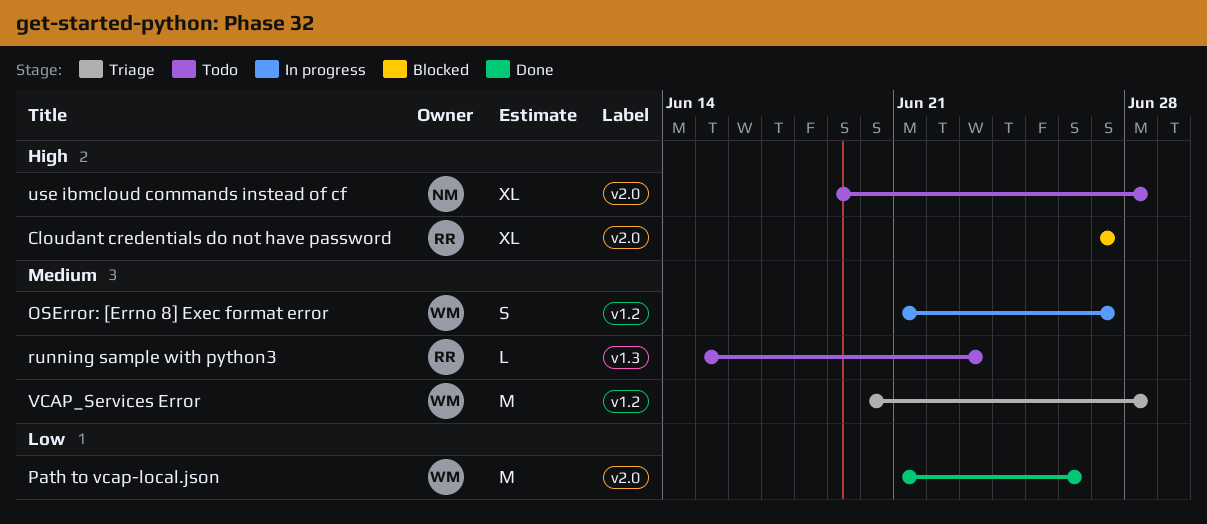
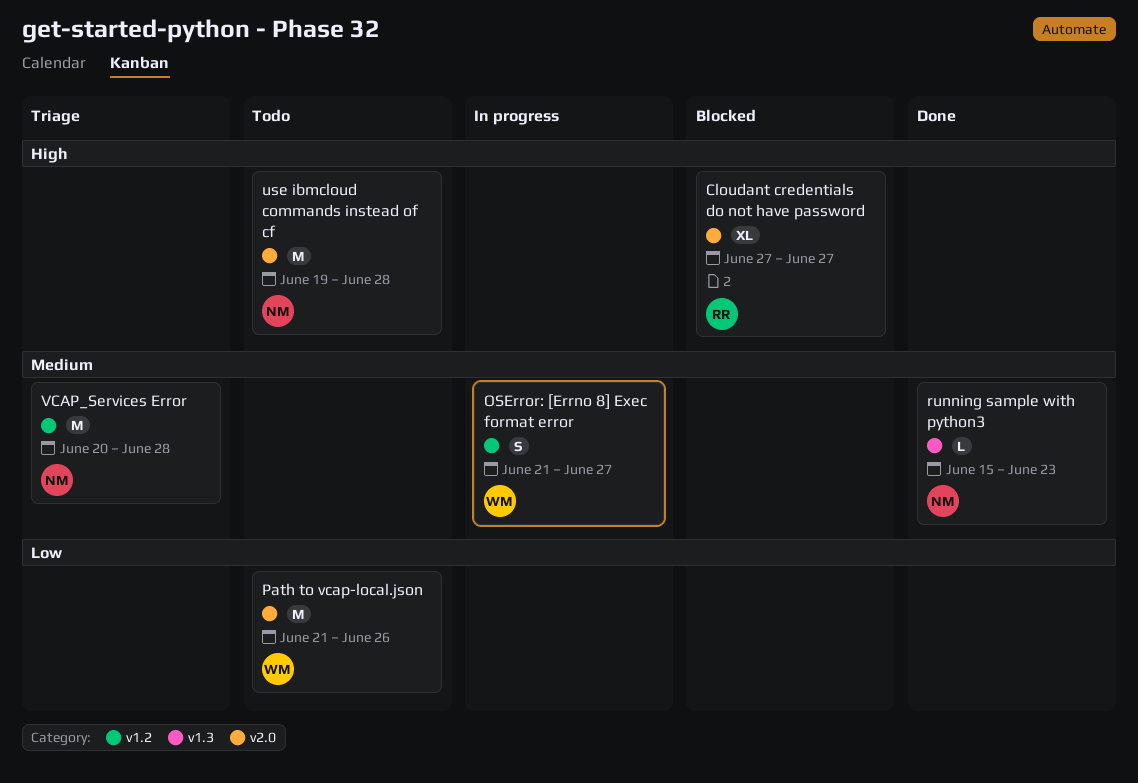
Path to vcap-local.json, status: Done -> Todo
running sample with python3, status: Todo -> Done
running sample with python3, owner: RR -> NM
use ibmcloud commands instead of cf, estimate: XL -> M
VCAP_Services Error, owner: WM -> NM

